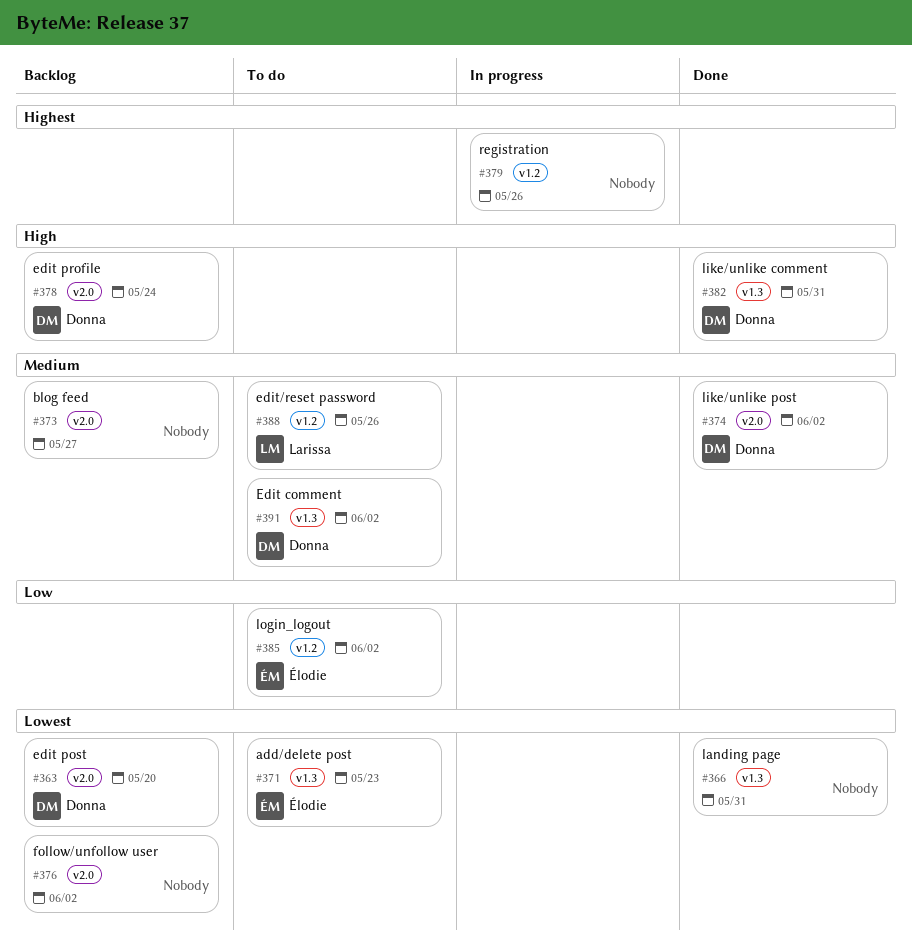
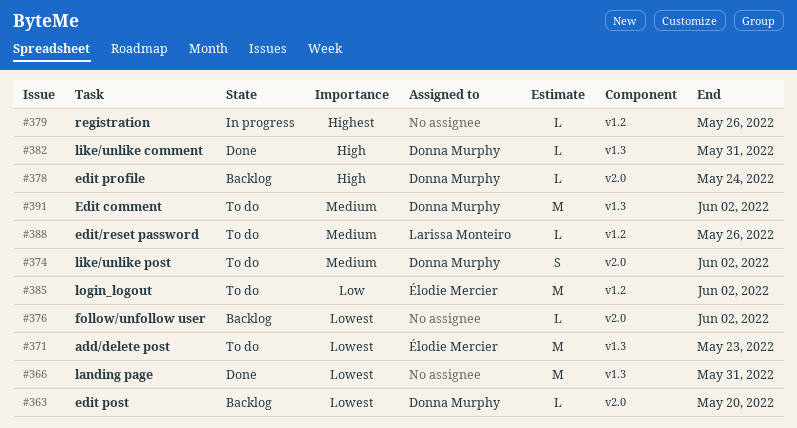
#373: present -> none
#374, status: Done -> To do

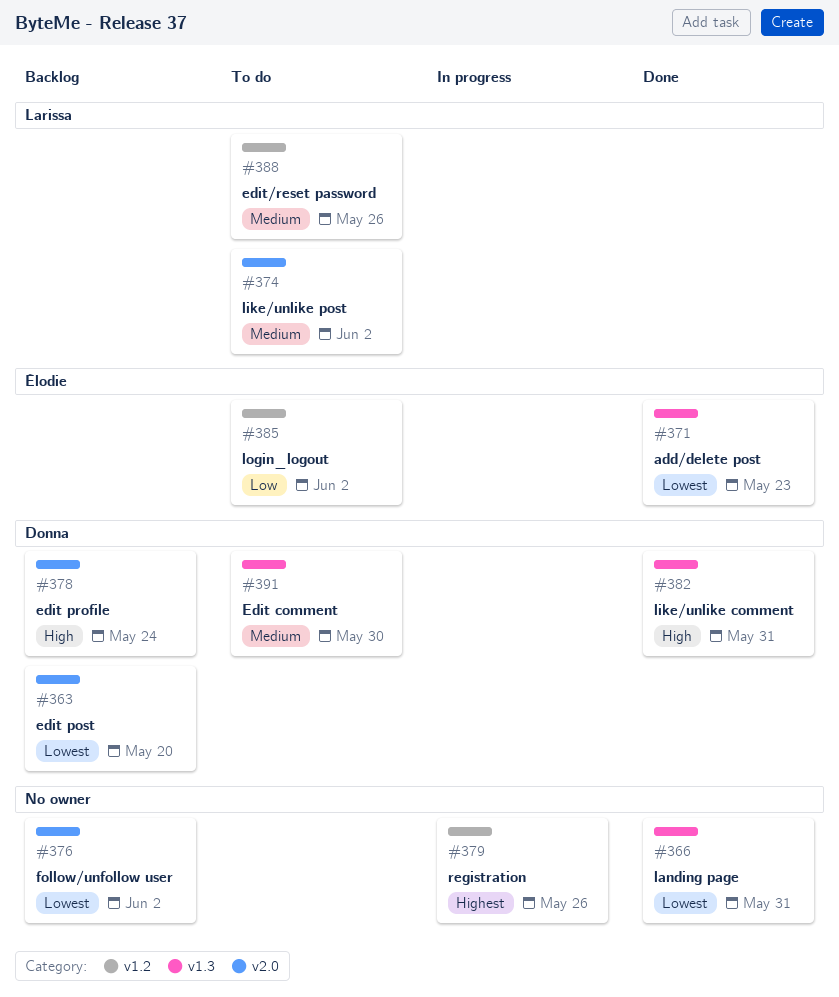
#371, status: To do -> Done
#374, owner: Donna Murphy -> Larissa Monteiro
#391, due: Jun 2 -> May 30

